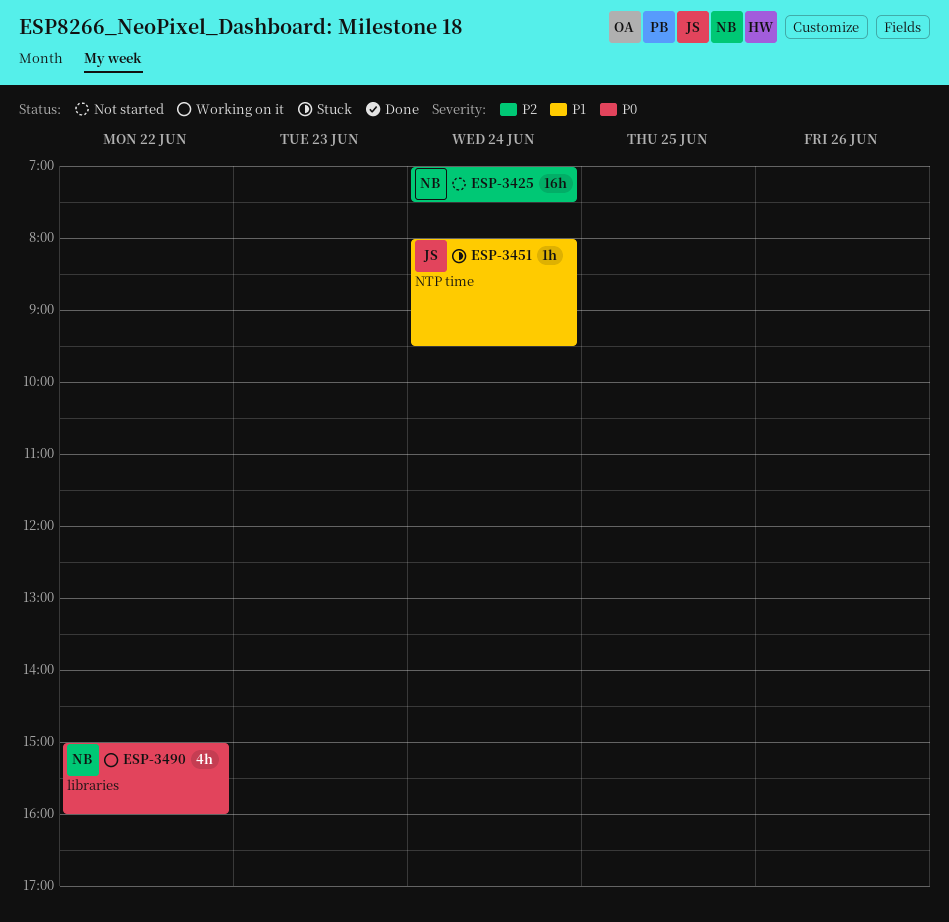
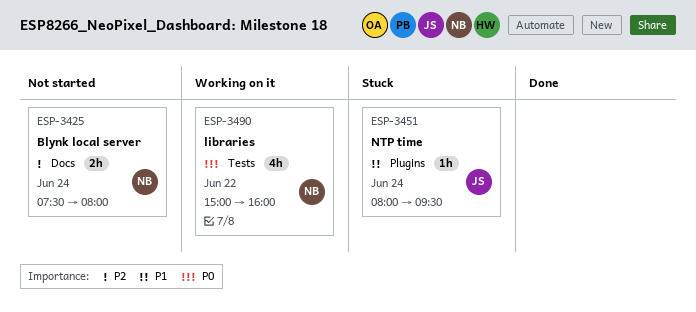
ESP-3425, estimate: 16h -> 2h
ESP-3425, begins: 07:00 -> 07:30
ESP-3425, ends: 07:30 -> 08:00

